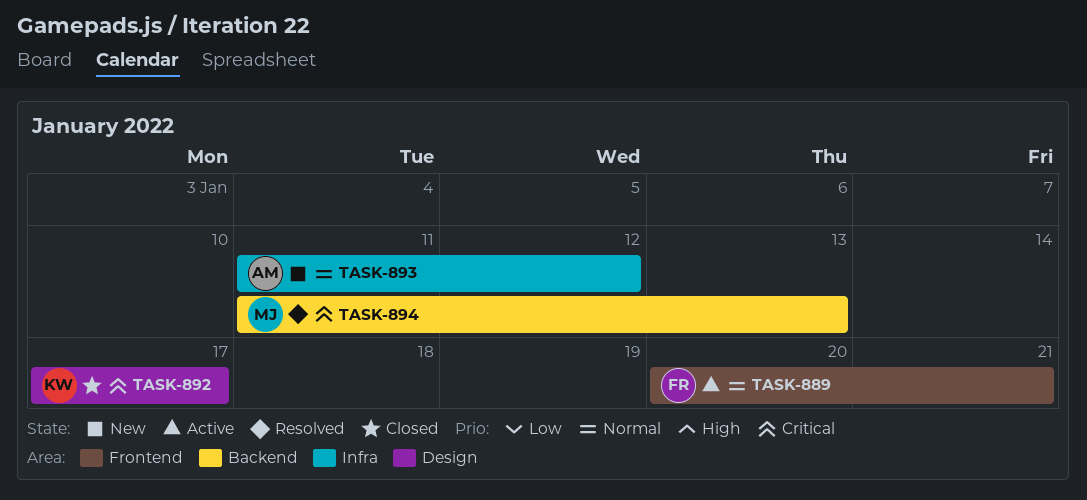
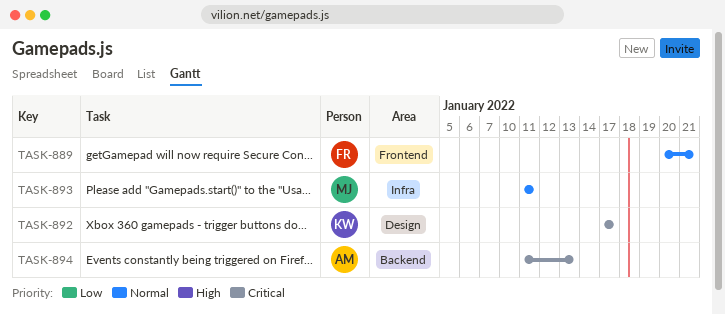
TASK-893, owner: AM -> MJ
TASK-893, due: Jan 12 -> Jan 11
TASK-894, owner: MJ -> AM

